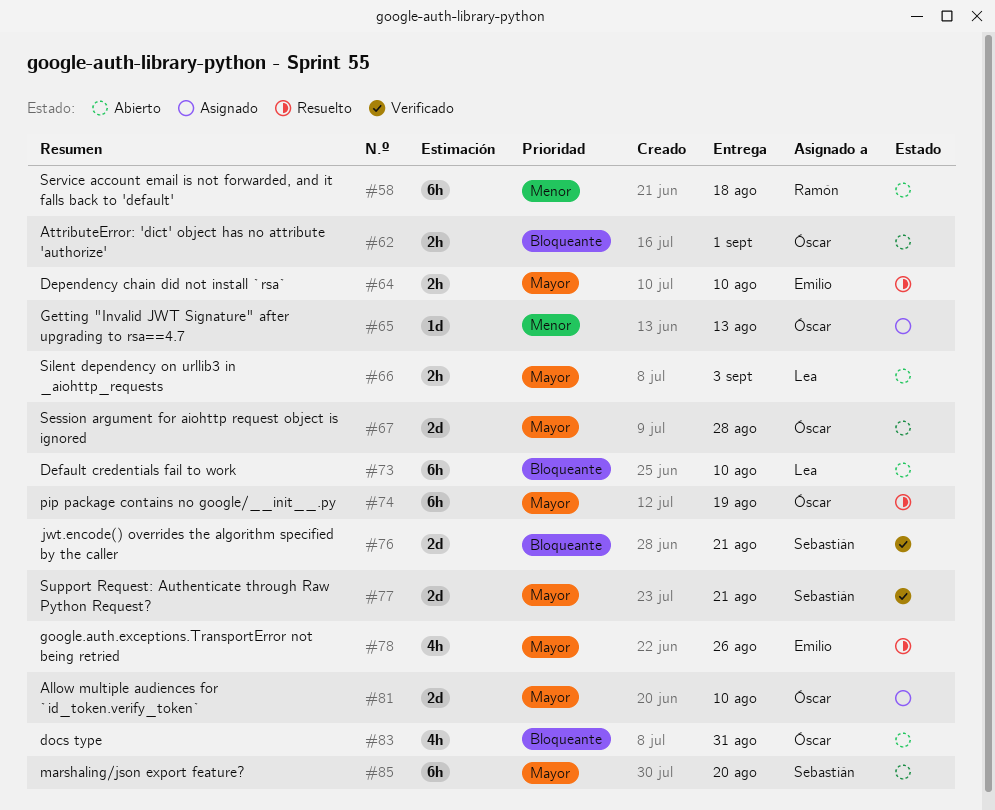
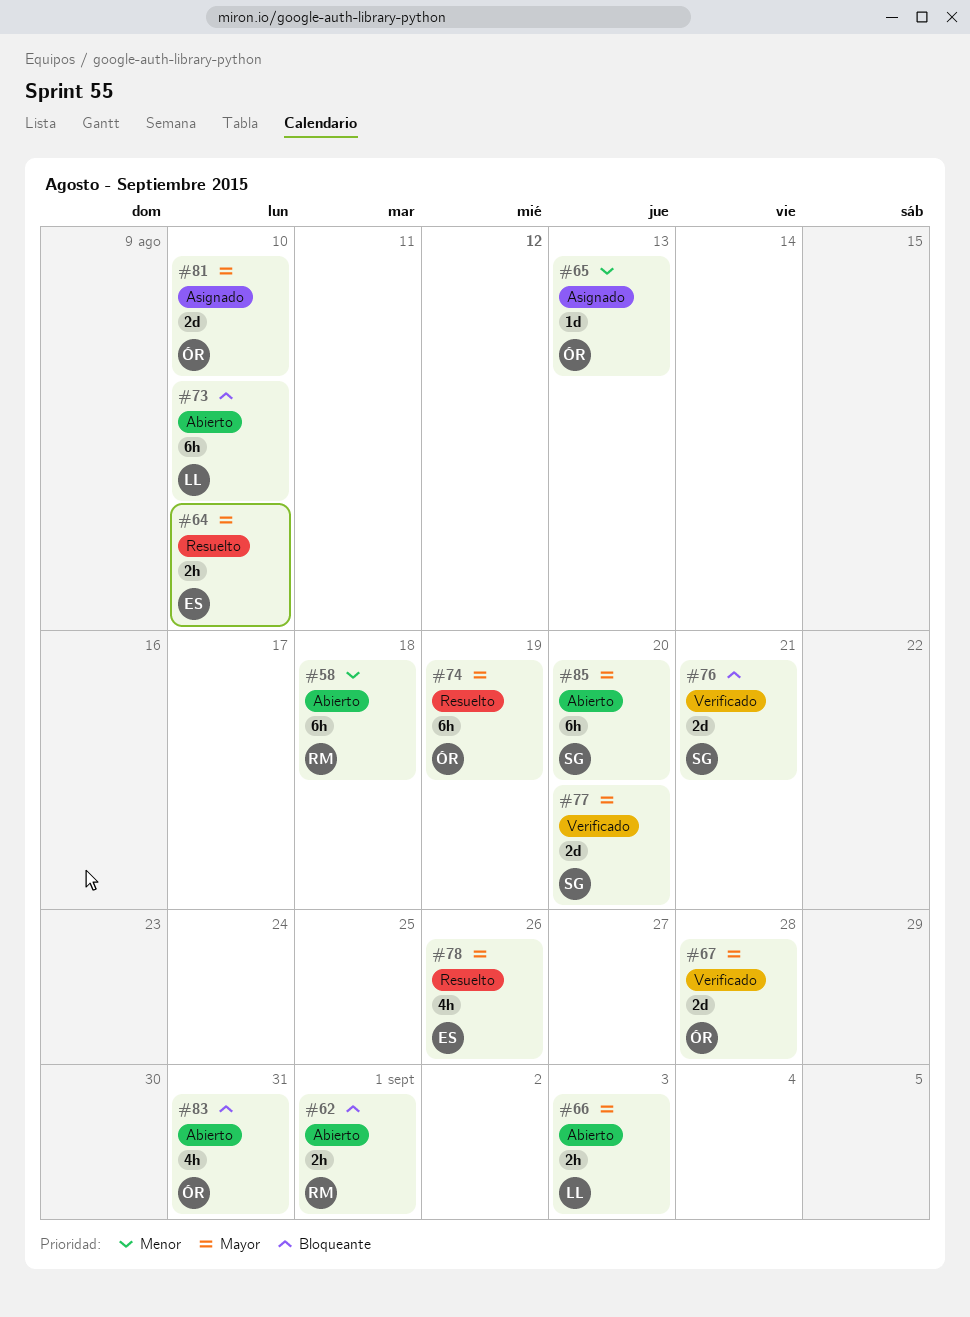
#62, owner: Óscar -> Ramón
#67, status: Abierto -> Verificado
#77, due: Aug 21 -> Aug 20

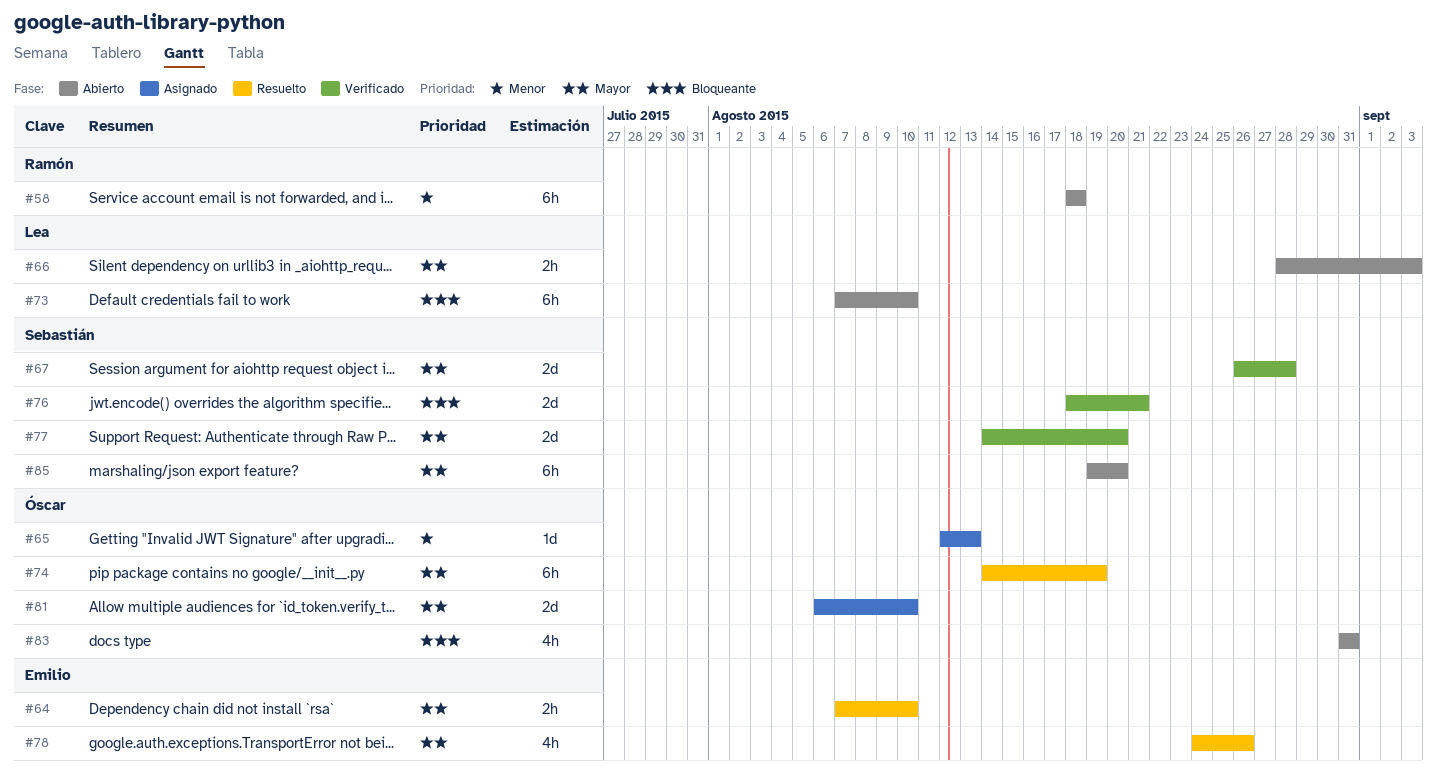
#62: present -> none
#67, owner: Óscar -> Sebastián

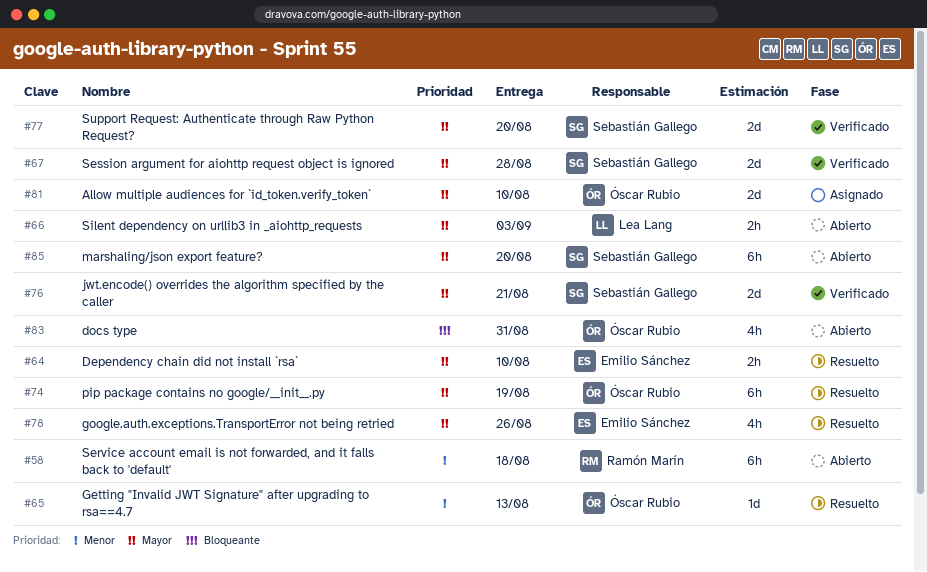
#65, status: Asignado -> Resuelto
#73: present -> none
#76, priority: Bloqueante -> Mayor

